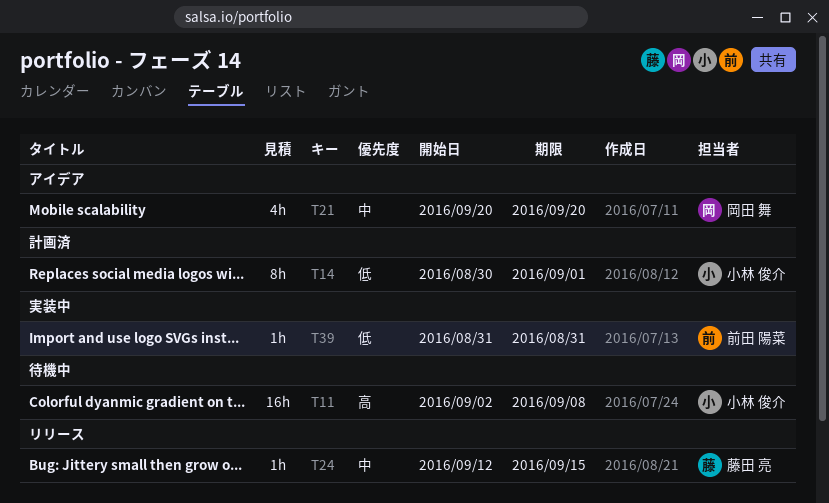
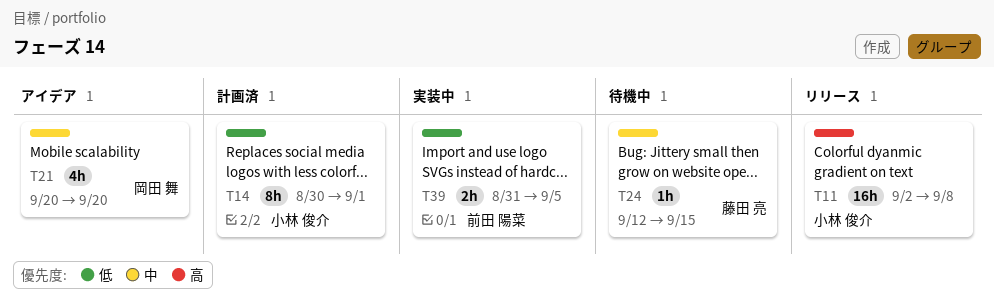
T11, status: 待機中 -> リリース
T24, status: リリース -> 待機中
T39, estimate: 1h -> 2h
T39, due: Aug 31 -> Sep 5

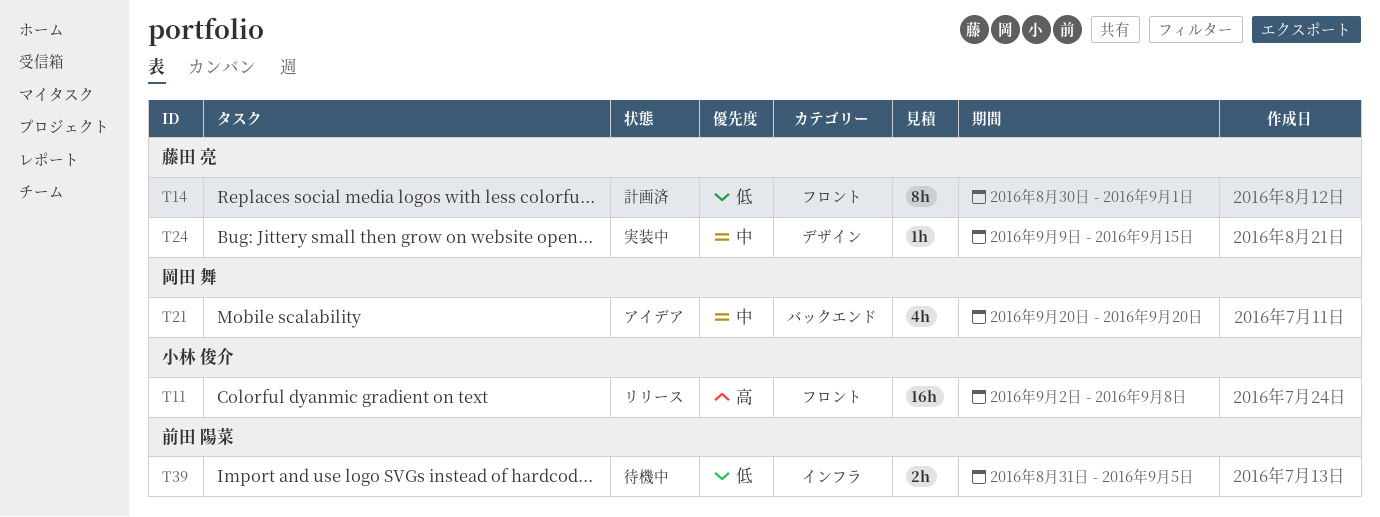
T14, owner: 小林 俊介 -> 藤田 亮
T24, status: 待機中 -> 実装中
T24, start: Sep 12 -> Sep 9
T39, status: 実装中 -> 待機中

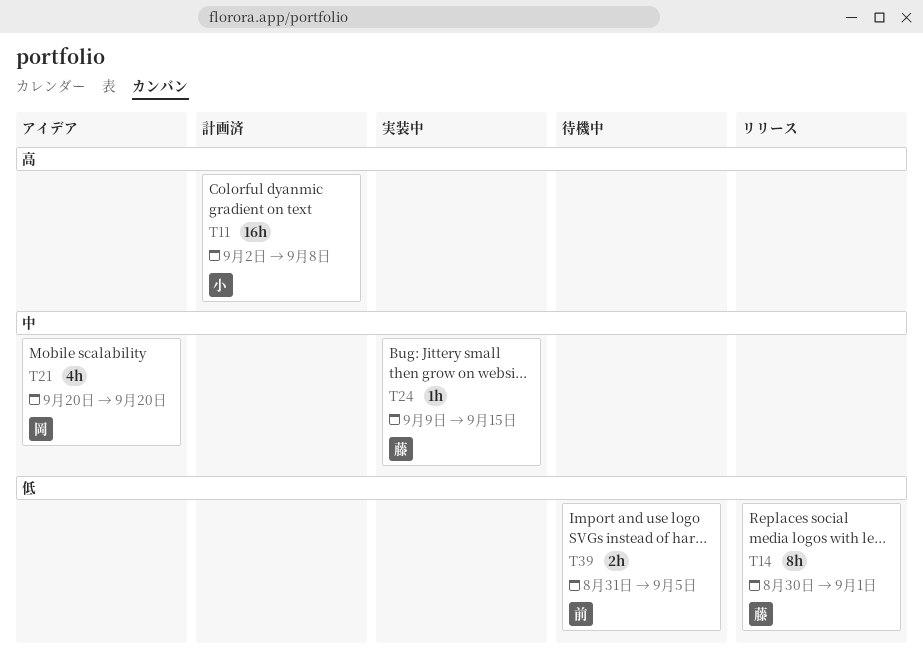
T11, status: リリース -> 計画済
T14, status: 計画済 -> リリース

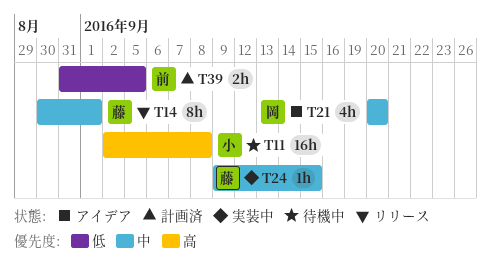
T11, status: 計画済 -> 待機中
T14, priority: 低 -> 中
T39, status: 待機中 -> 計画済

